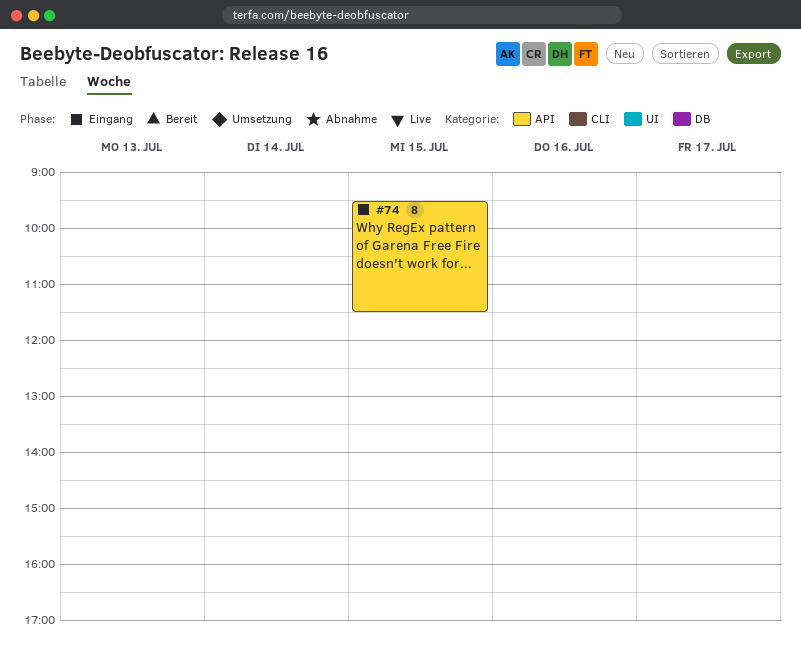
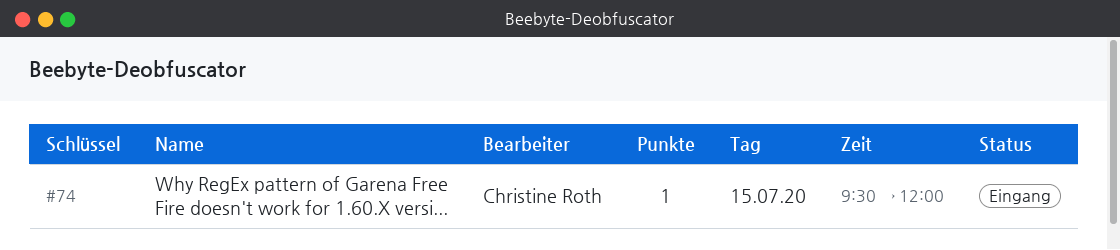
#74, estimate: 8 -> 1
#74, ends: 11:30 -> 12:00

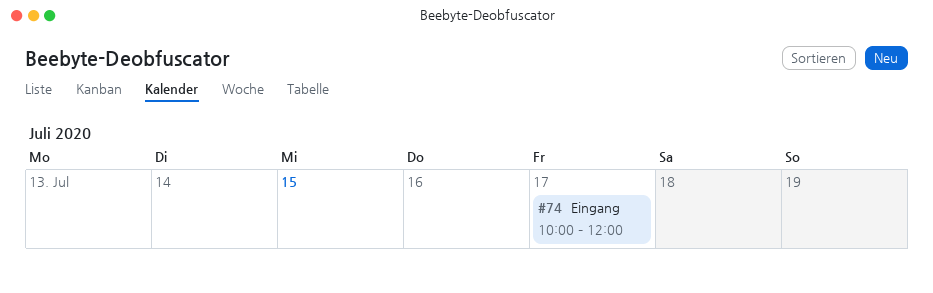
#74, day: Jul 15 -> Jul 17
#74, begins: 09:30 -> 10:00

